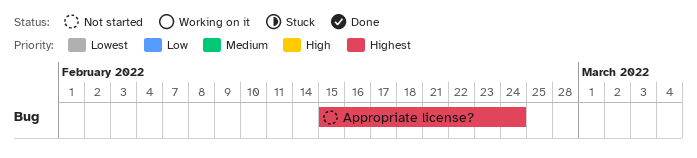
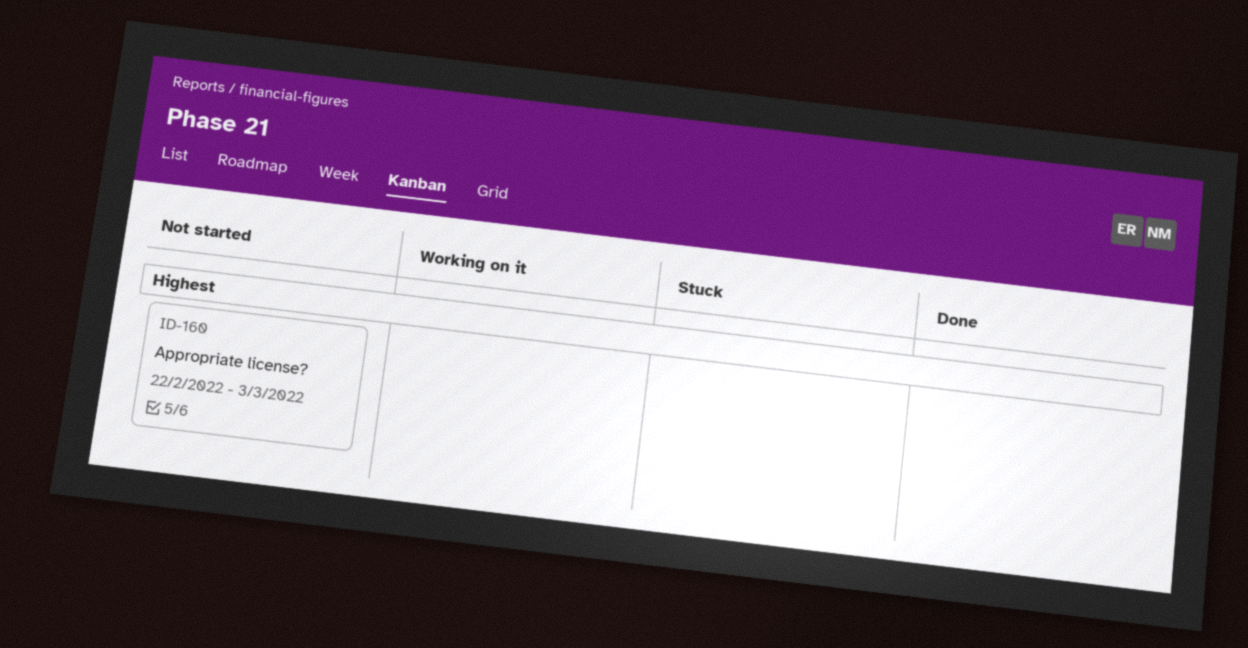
Appropriate license?, start: Feb 15 -> Feb 22
Appropriate license?, due: Feb 24 -> Mar 3

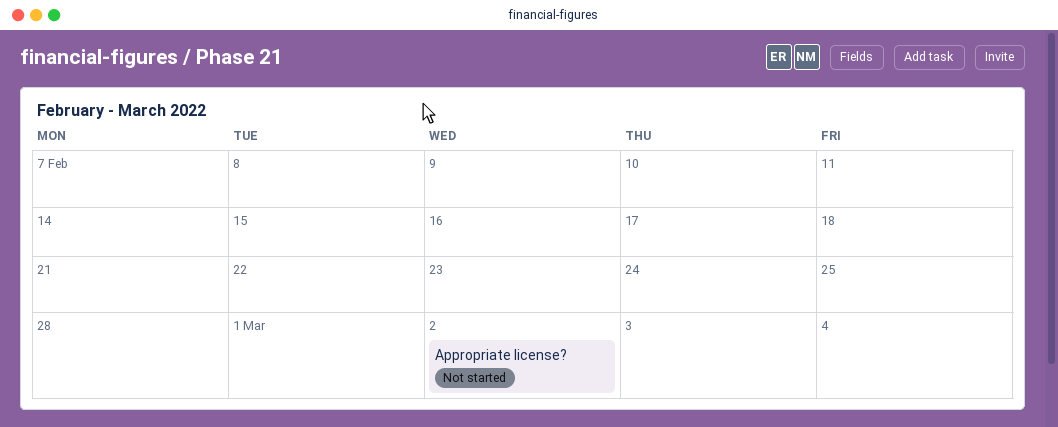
Appropriate license?, due: Mar 3 -> Mar 2

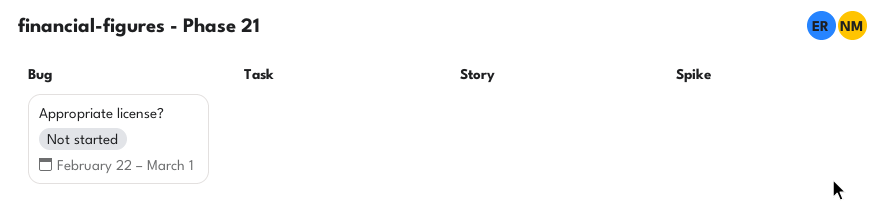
Appropriate license?, due: Mar 2 -> Mar 1

